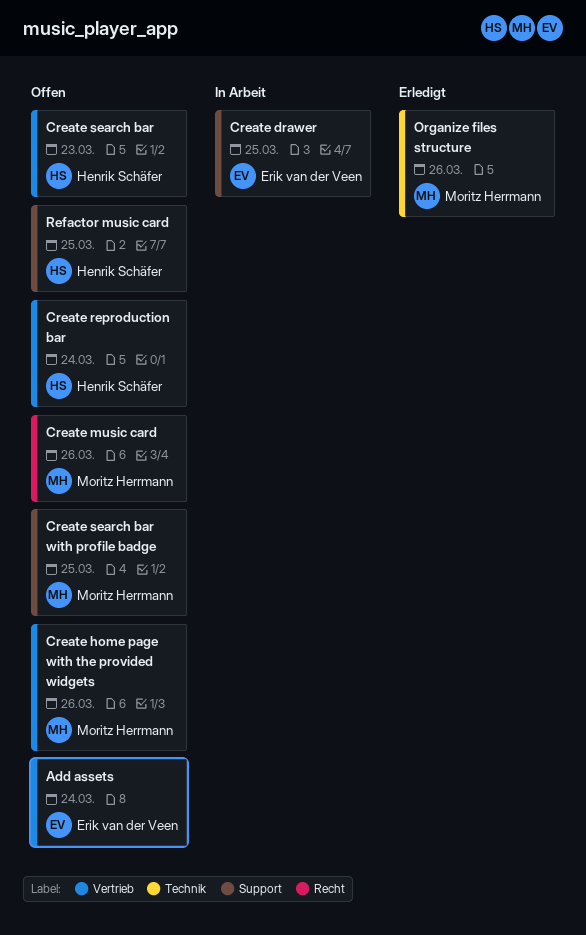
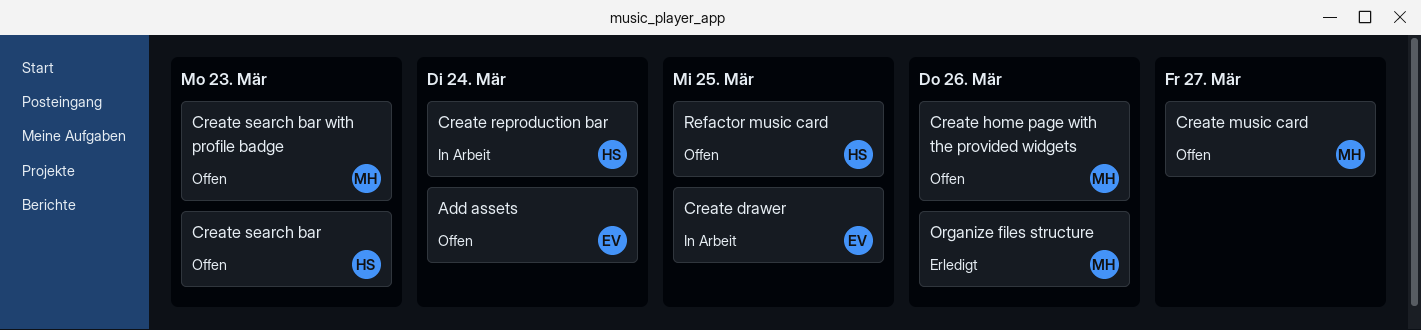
Create music card, due: Mar 26 -> Mar 27
Create reproduction bar, status: Offen -> In Arbeit
Create search bar with profile badge, due: Mar 25 -> Mar 23

